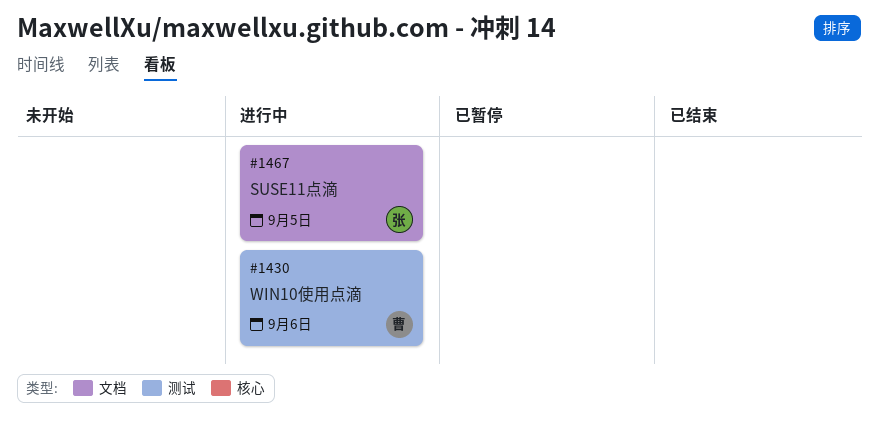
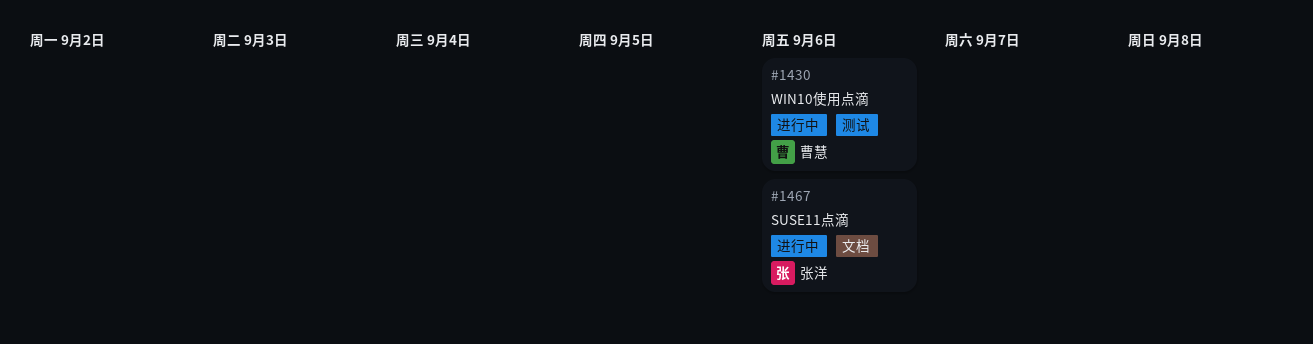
#1467, due: Sep 5 -> Sep 6

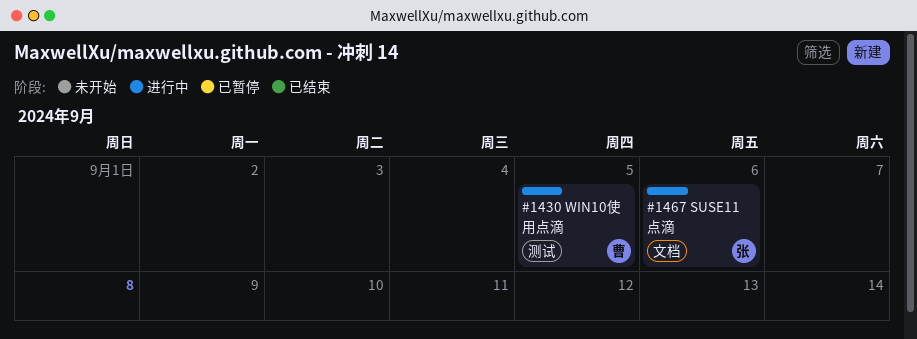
#1430, due: Sep 6 -> Sep 5

